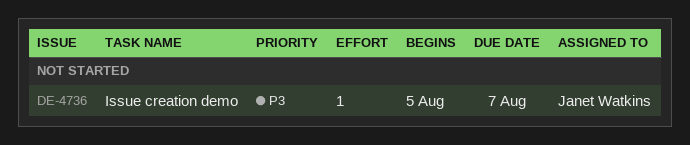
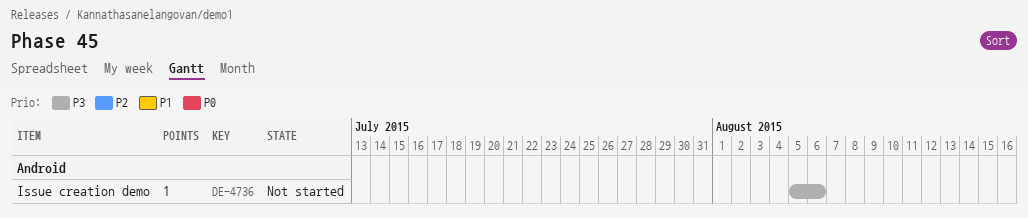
DE-4736, due: Aug 7 -> Aug 6

